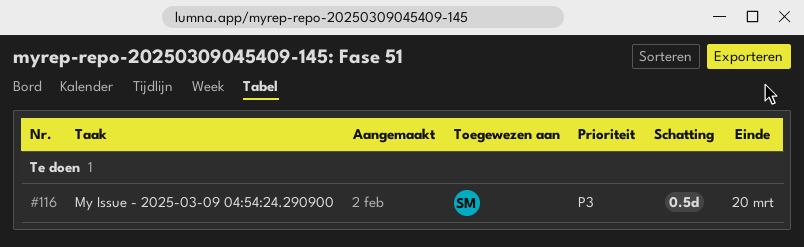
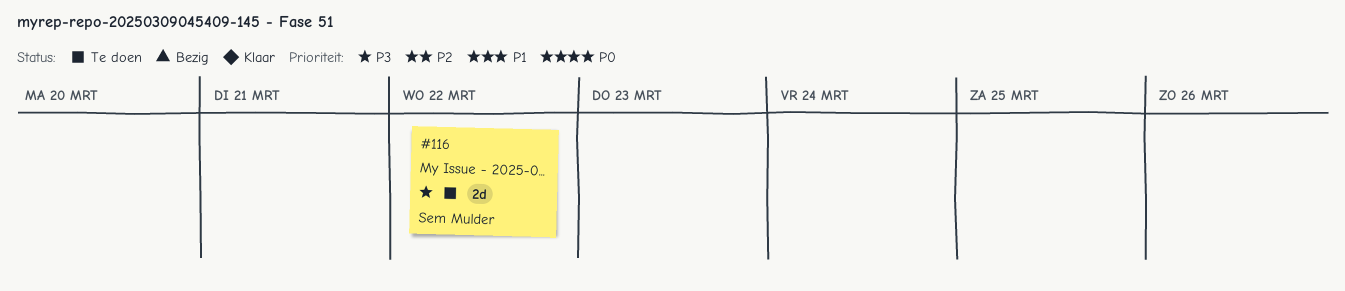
#116, estimate: 0.5d -> 2d
#116, due: Mar 20 -> Mar 22

